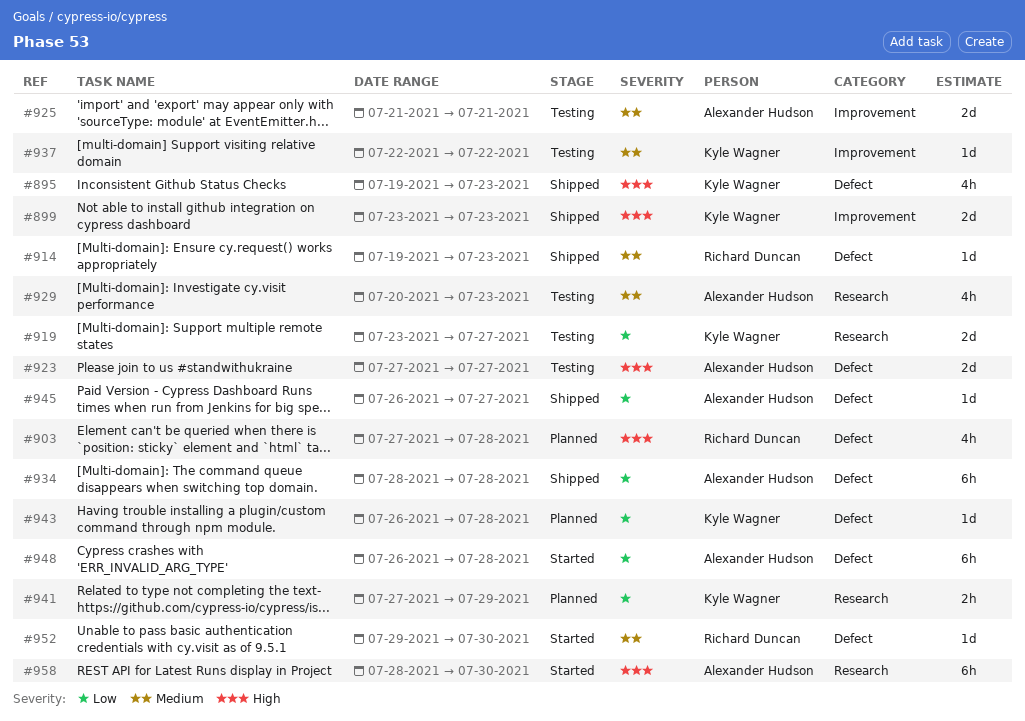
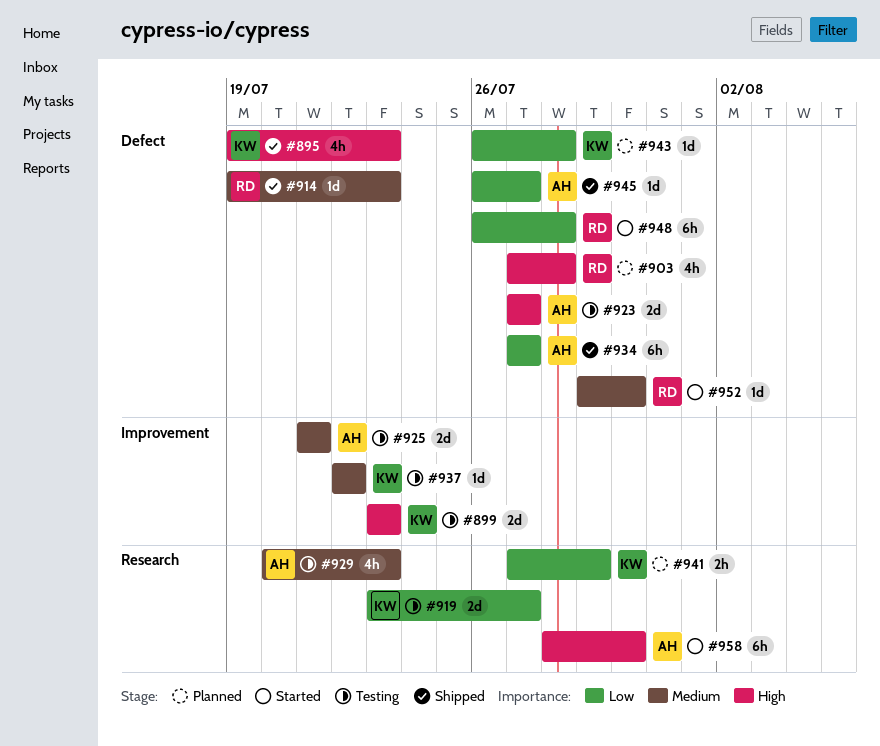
#899, status: Shipped -> Testing
#934, start: Jul 28 -> Jul 27
#934, due: Jul 28 -> Jul 27
#948, owner: Alexander Hudson -> Richard Duncan

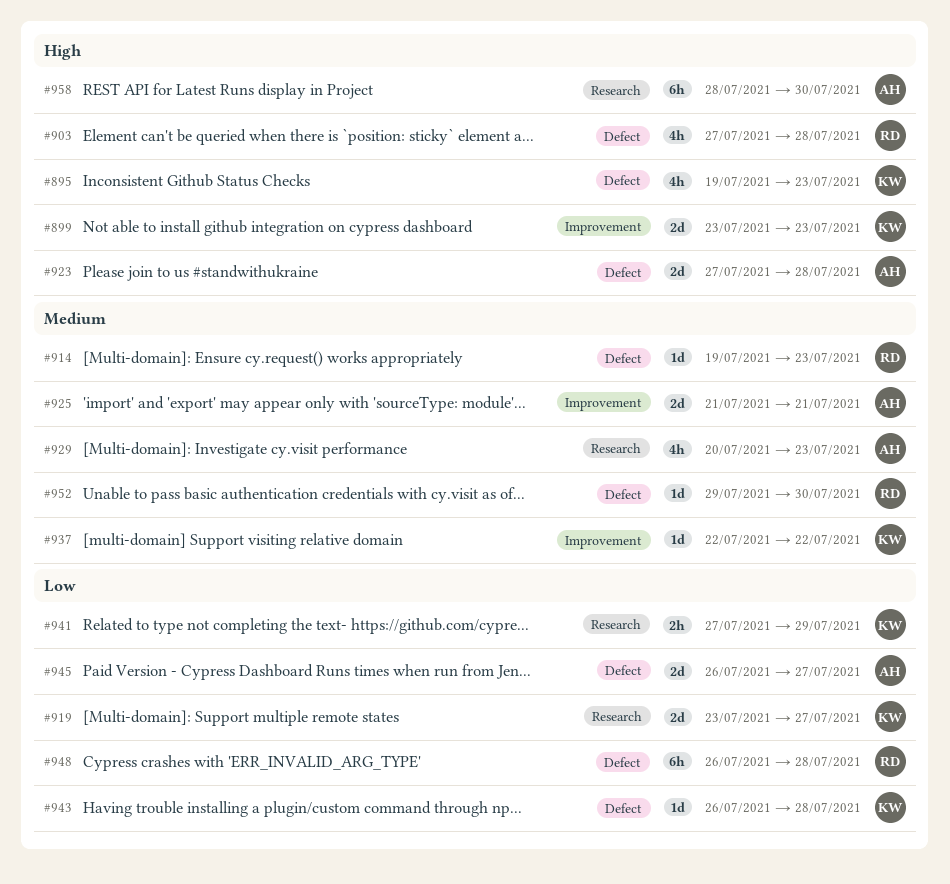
#923, due: Jul 27 -> Jul 28
#934: present -> none
#945, estimate: 1d -> 2d

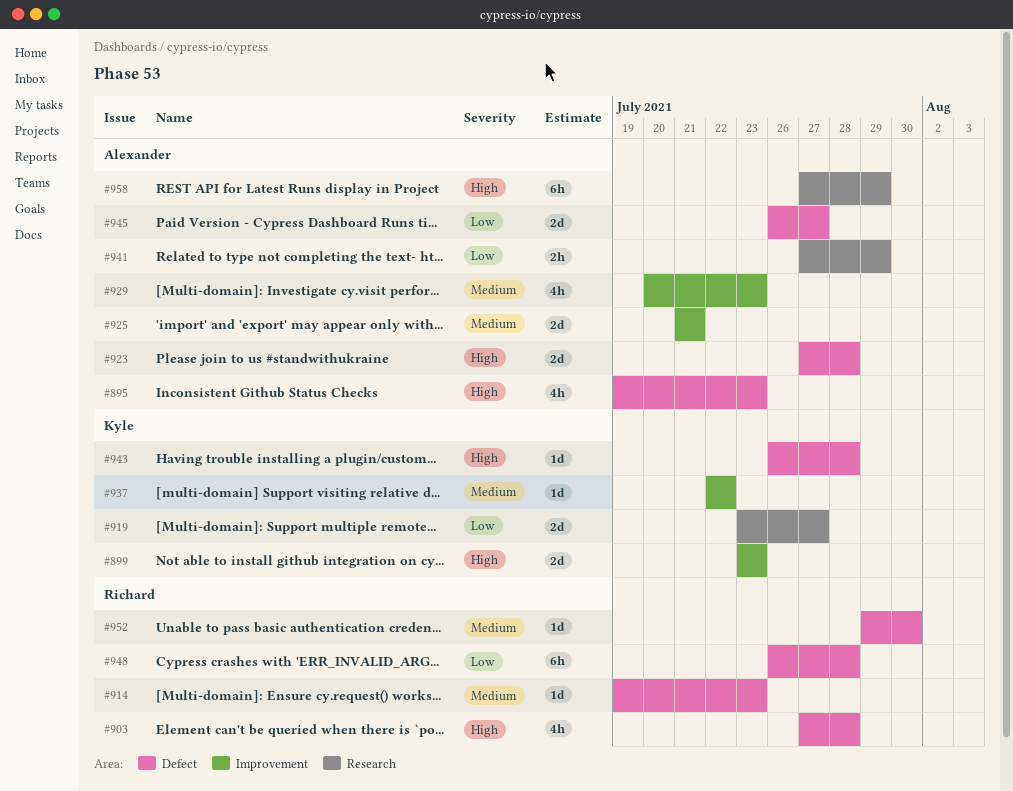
#895, owner: Kyle -> Alexander
#929, label: Research -> Improvement
#941, owner: Kyle -> Alexander
#943, priority: Low -> High
#958, start: Jul 28 -> Jul 27
#958, due: Jul 30 -> Jul 29

